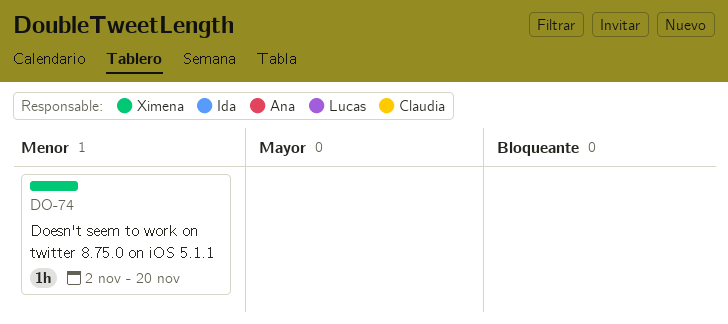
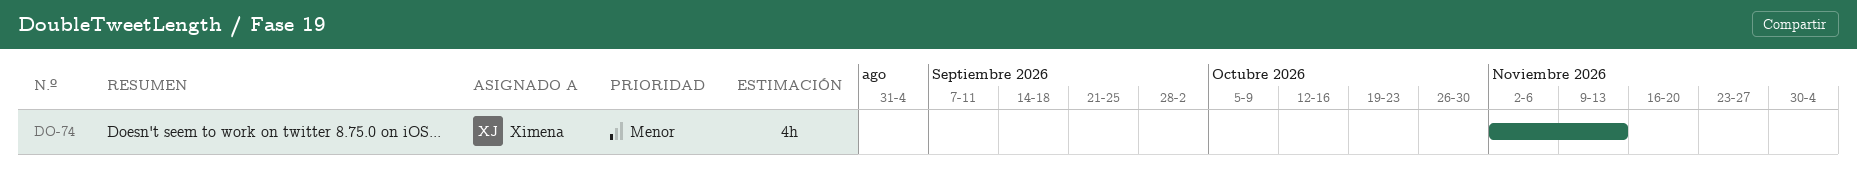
DO-74, estimate: 1h -> 4h
DO-74, due: Nov 20 -> Nov 13

